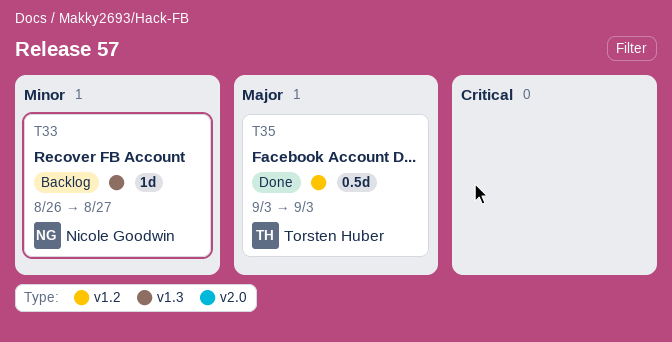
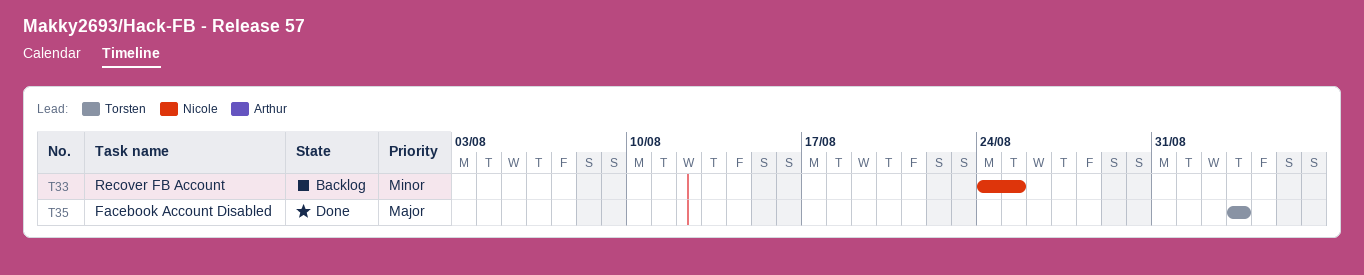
T33, start: Aug 26 -> Aug 24
T33, due: Aug 27 -> Aug 25

